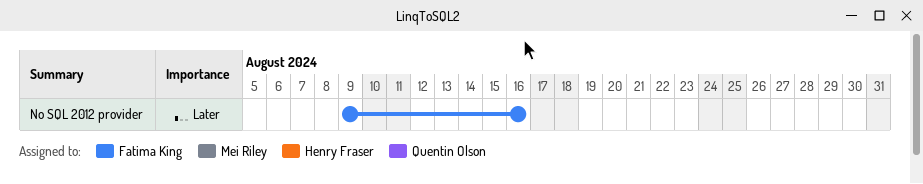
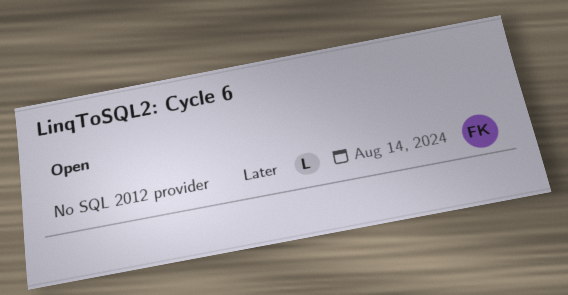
No SQL 2012 provider, due: Aug 16 -> Aug 14

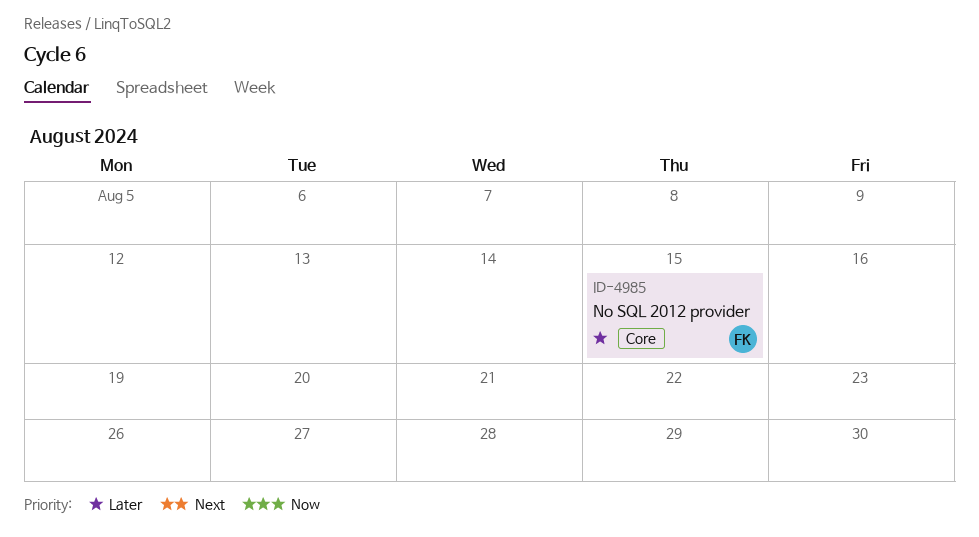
No SQL 2012 provider, due: Aug 14 -> Aug 15

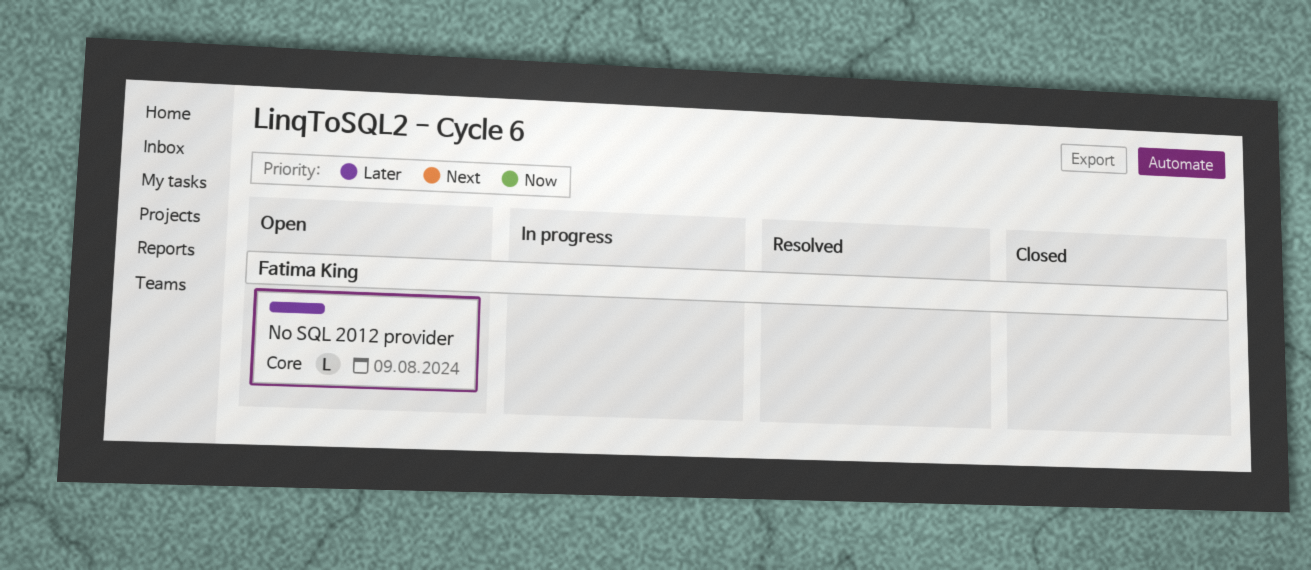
No SQL 2012 provider, due: Aug 15 -> Aug 9

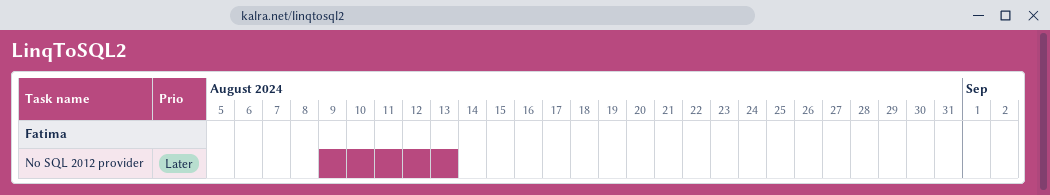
No SQL 2012 provider, due: Aug 9 -> Aug 13

